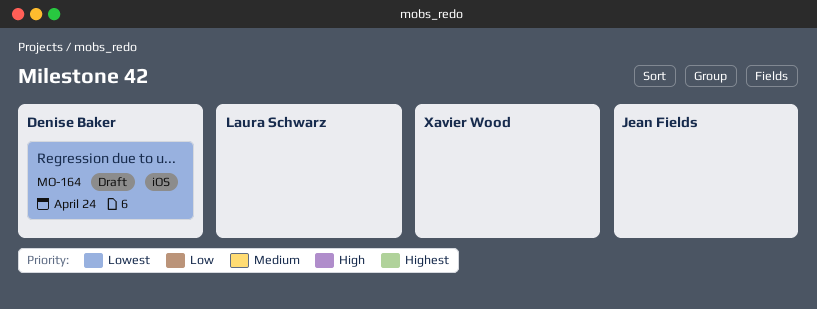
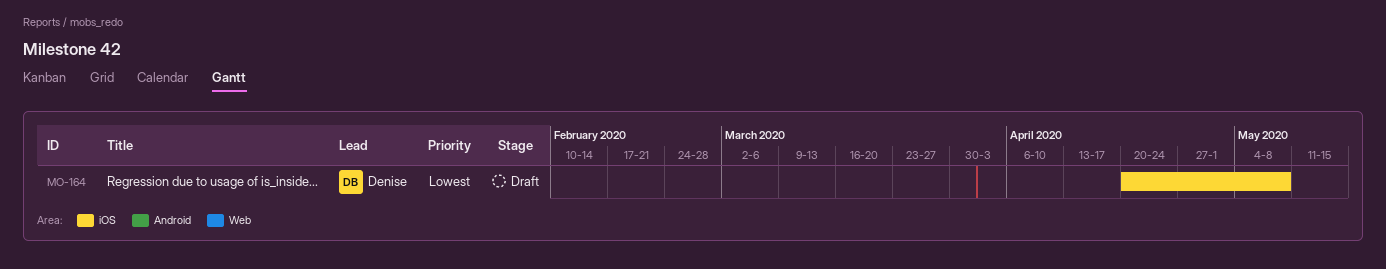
MO-164, due: Apr 24 -> May 8

